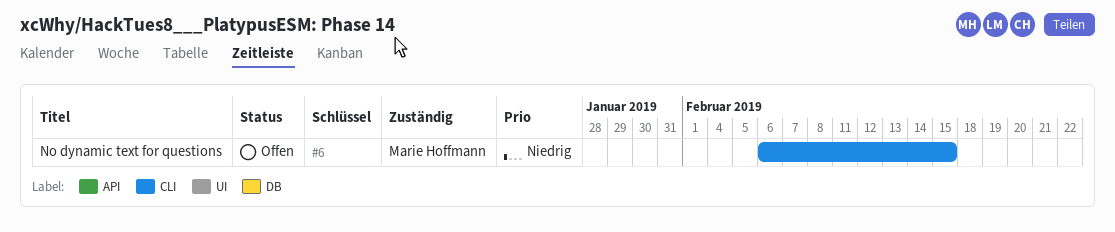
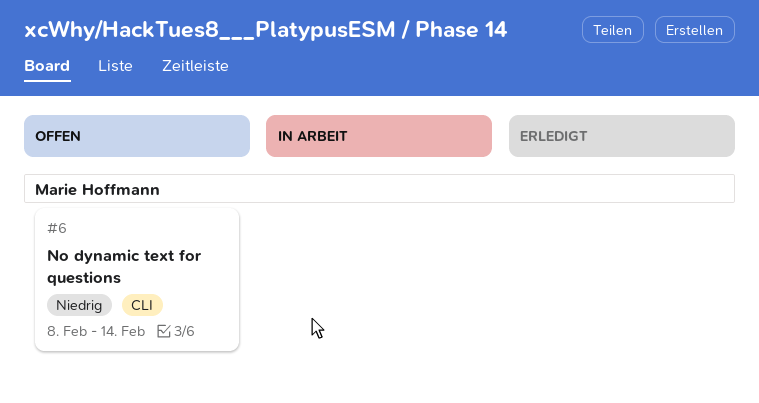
#6, start: Feb 6 -> Feb 8
#6, due: Feb 15 -> Feb 14

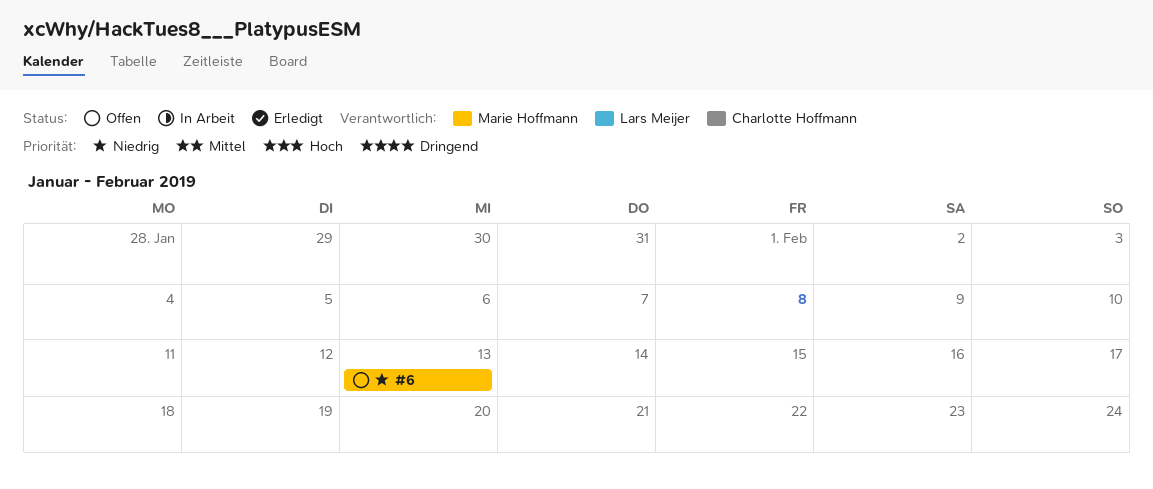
#6, start: Feb 8 -> Feb 13
#6, due: Feb 14 -> Feb 13

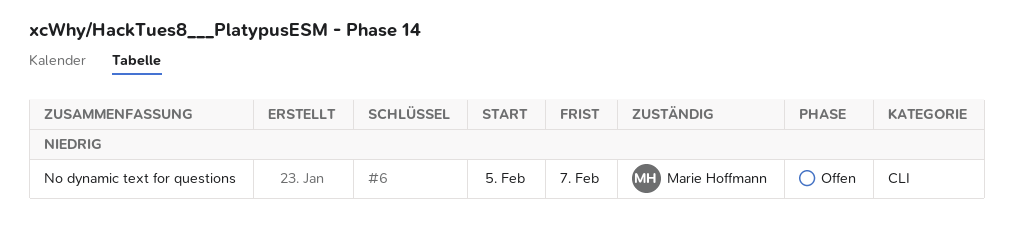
#6, start: Feb 13 -> Feb 5
#6, due: Feb 13 -> Feb 7

